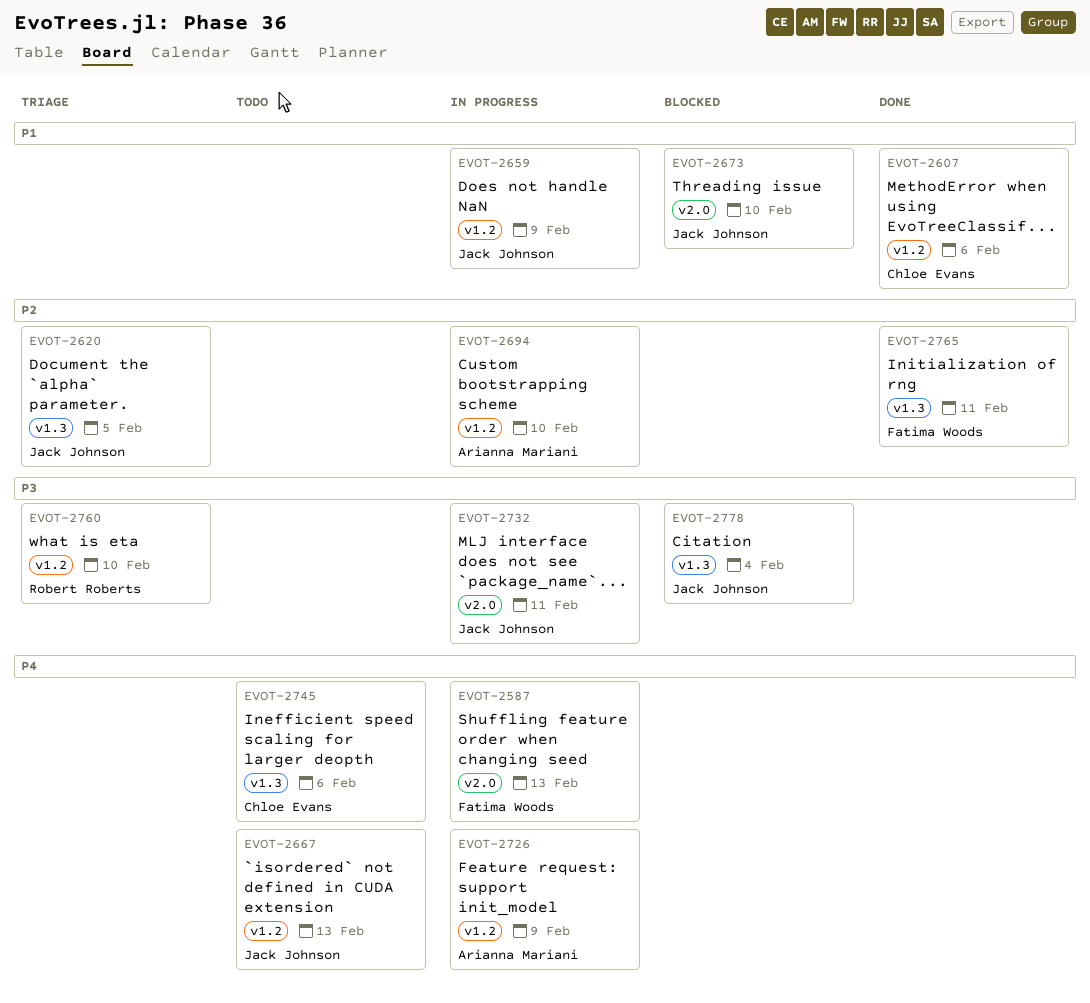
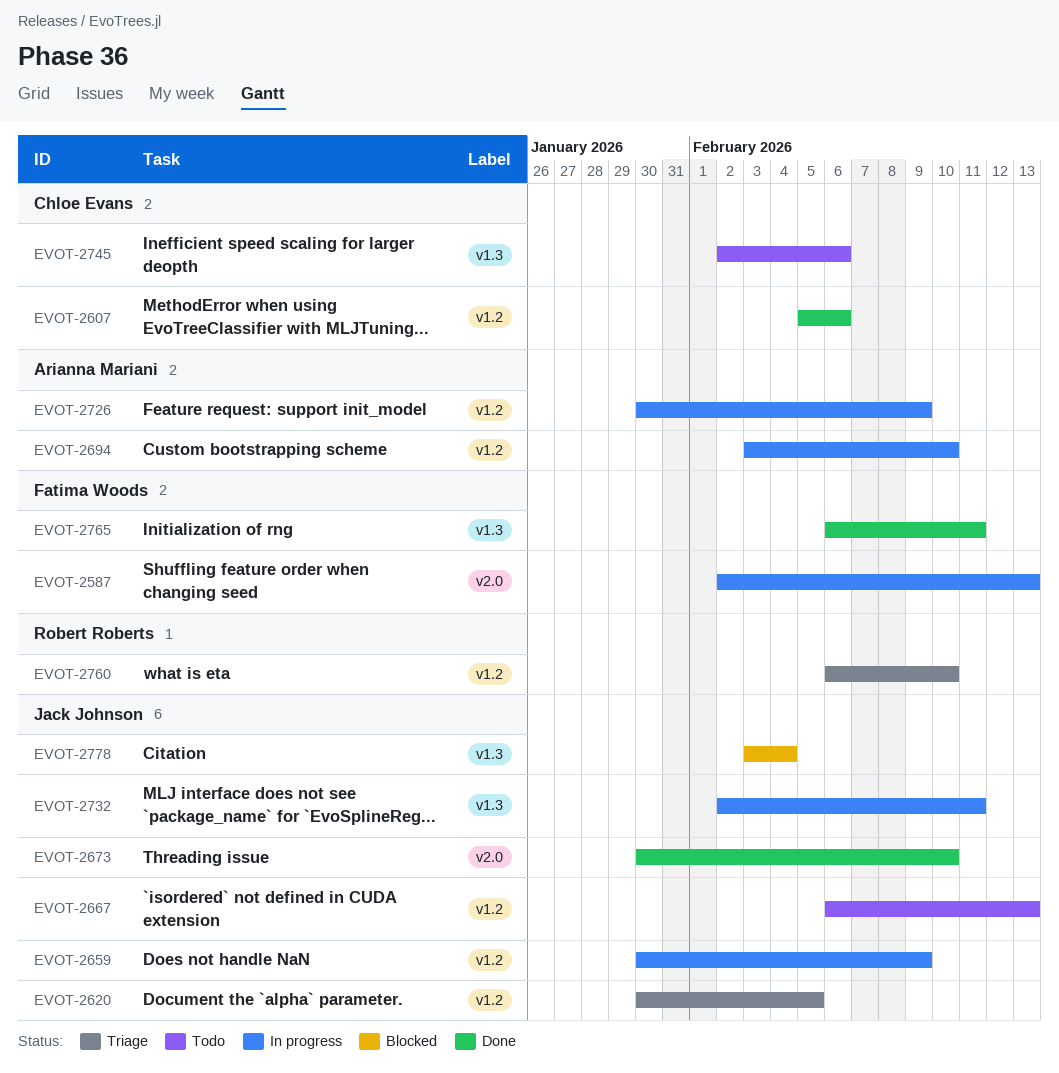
EVOT-2620, label: v1.3 -> v1.2
EVOT-2673, status: Blocked -> Done
EVOT-2732, label: v2.0 -> v1.3

